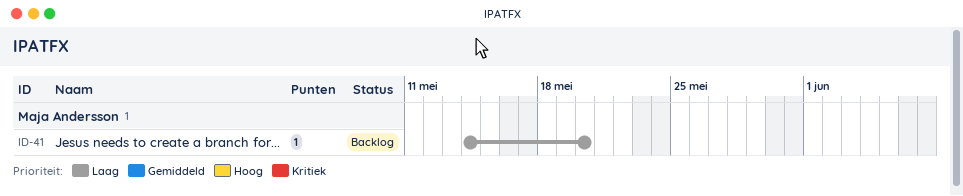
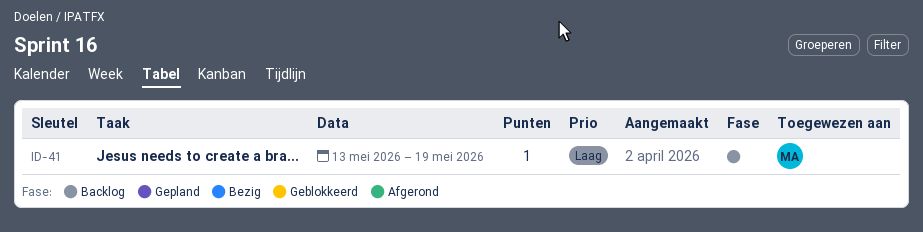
ID-41, start: May 14 -> May 13
ID-41, due: May 20 -> May 19

